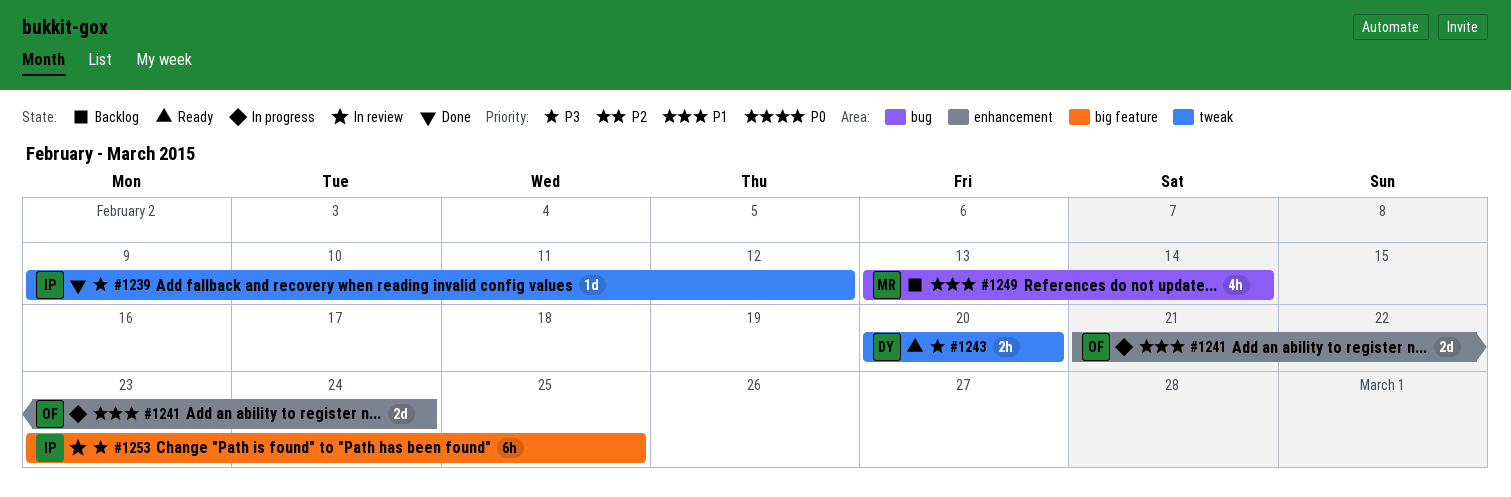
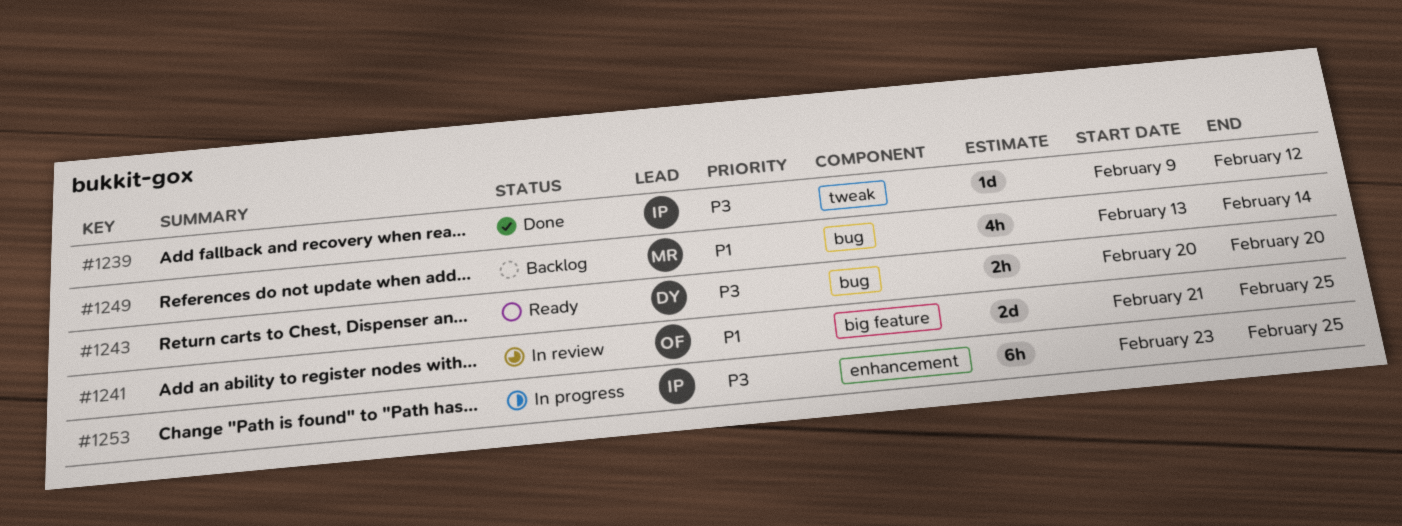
#1241, status: In progress -> In review
#1241, label: enhancement -> big feature
#1241, due: Feb 24 -> Feb 25
#1243, label: tweak -> bug
#1253, status: In review -> In progress
#1253, label: big feature -> enhancement

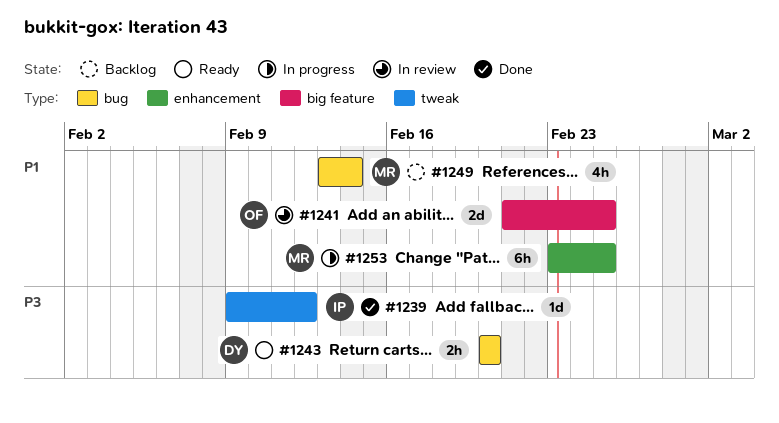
#1253, owner: IP -> MR
#1253, priority: P3 -> P1

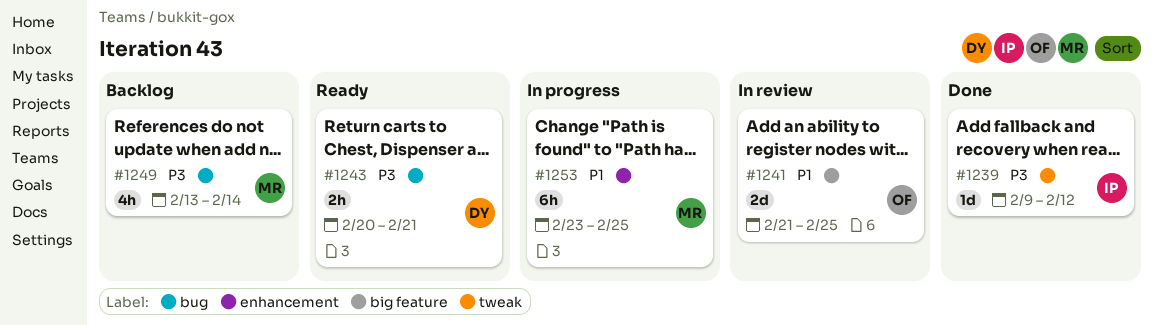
#1243, due: Feb 20 -> Feb 21
#1249, priority: P1 -> P3

